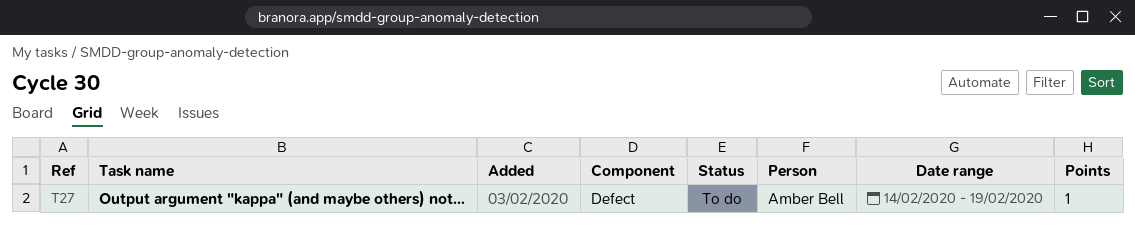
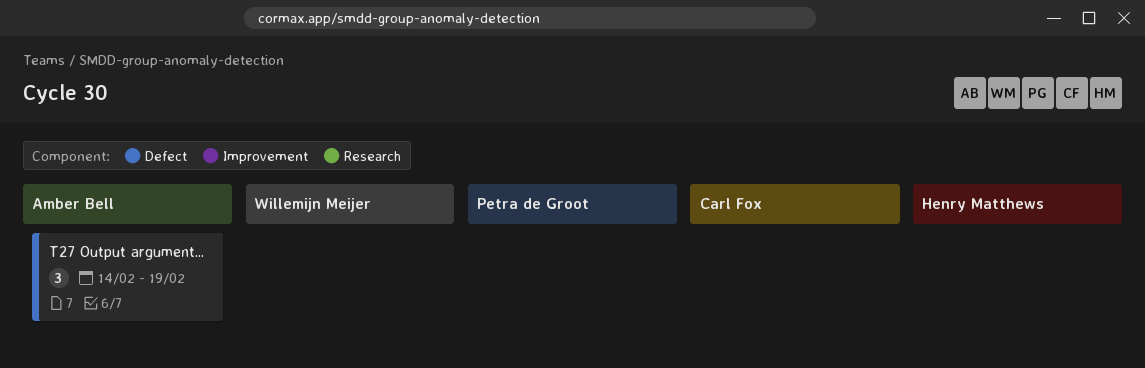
T27, estimate: 1 -> 3

